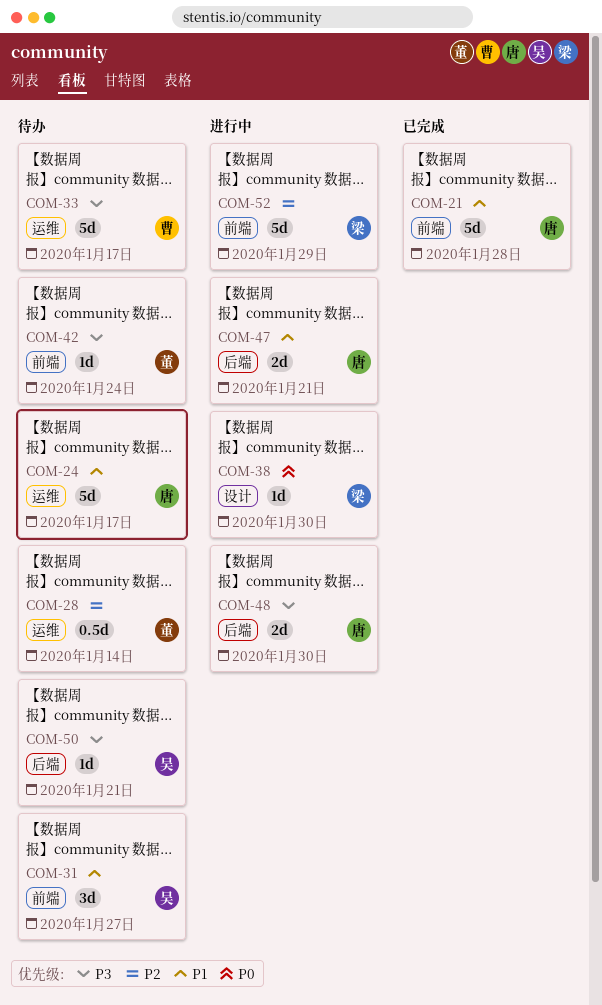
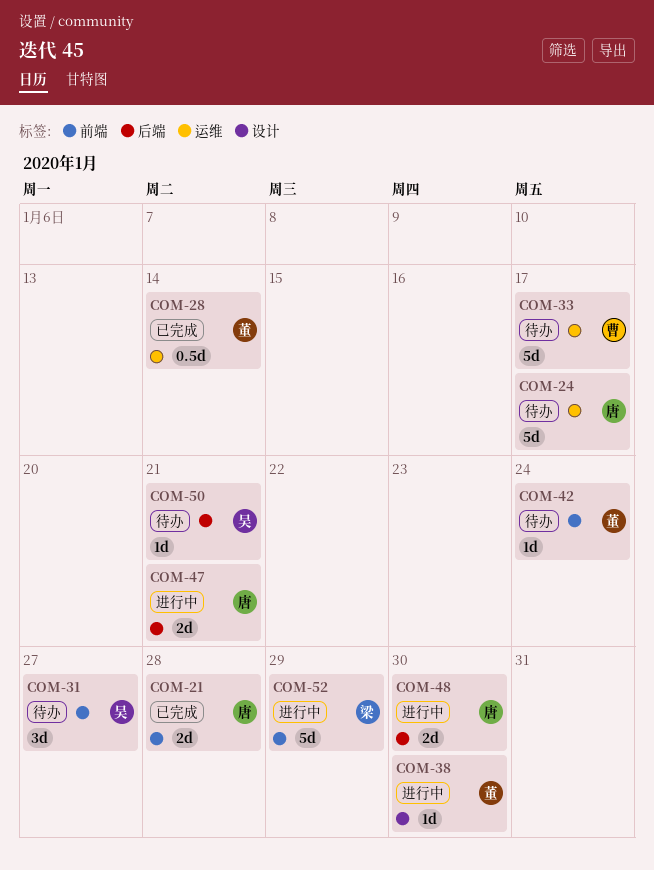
COM-21, estimate: 5d -> 2d
COM-28, status: 待办 -> 已完成
COM-38, owner: 梁 -> 董

